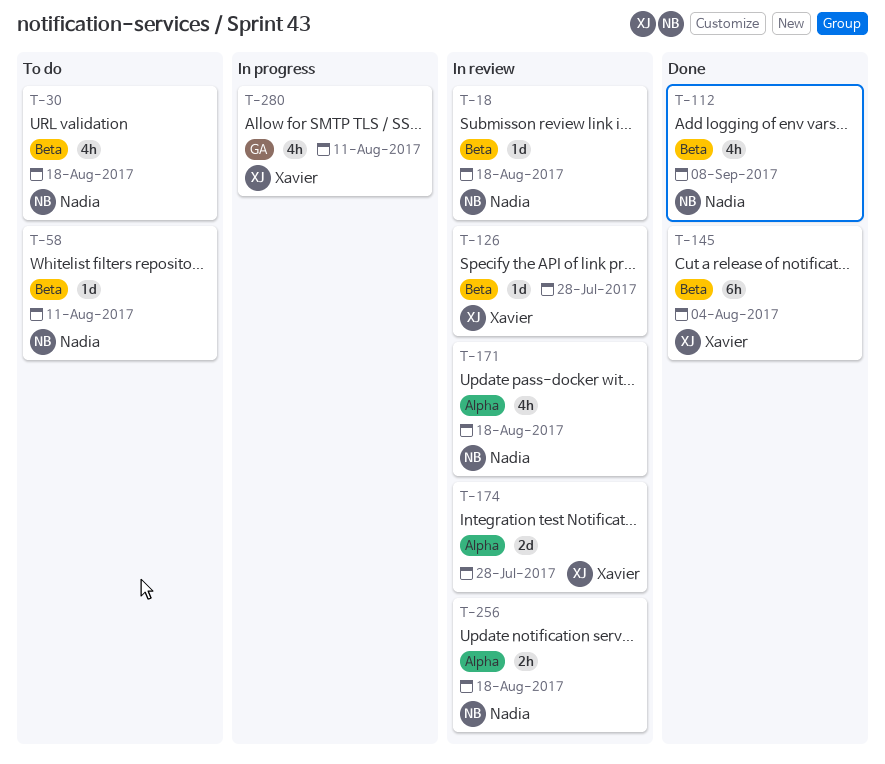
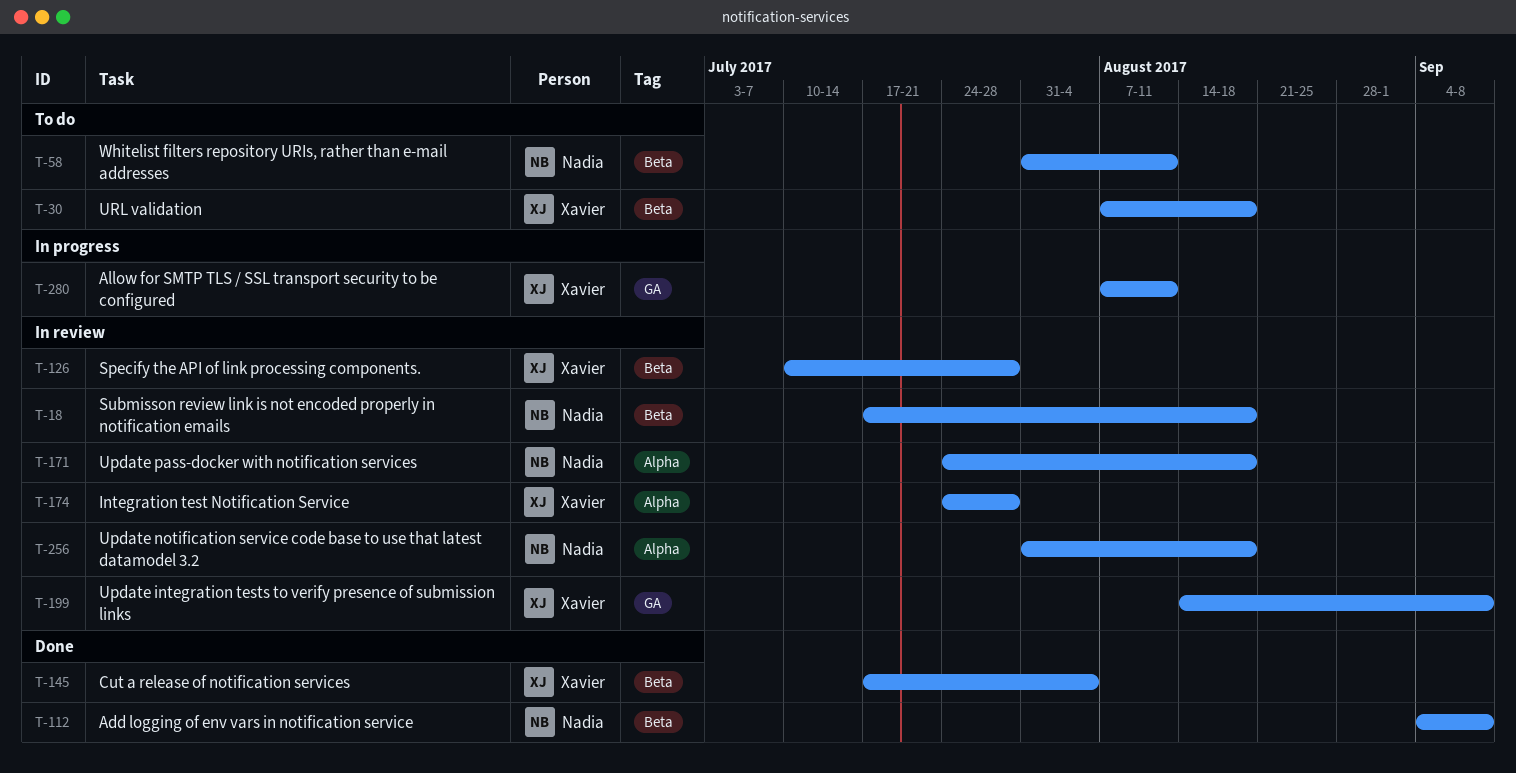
T-30, owner: Nadia -> Xavier
T-199: none -> present

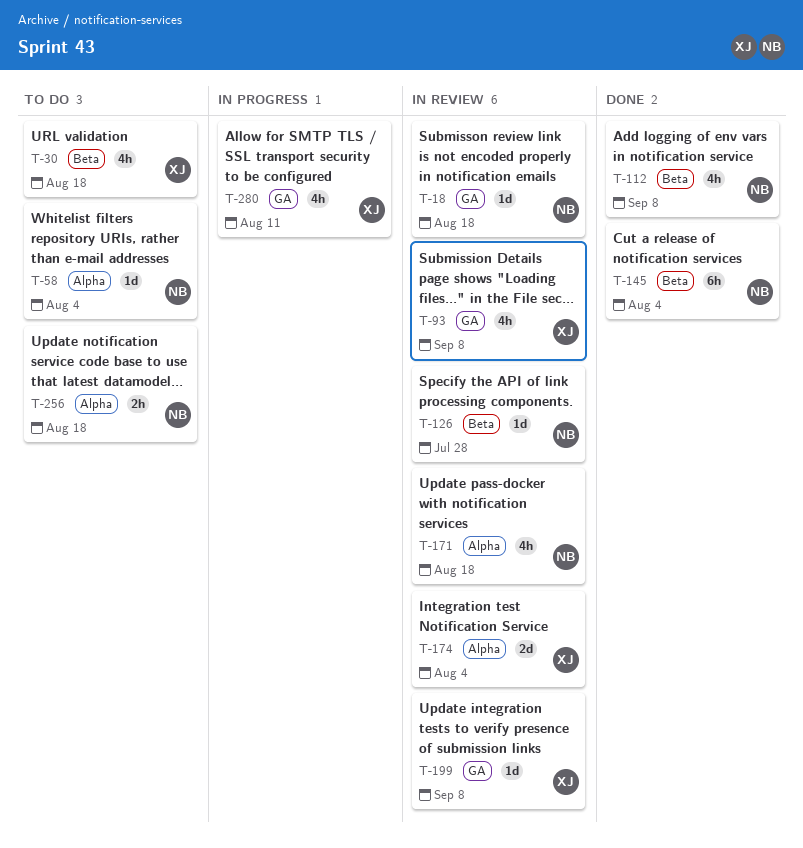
T-18, label: Beta -> GA
T-58, label: Beta -> Alpha
T-58, due: Aug 11 -> Aug 4
T-93: none -> present
T-126, owner: Xavier -> Nadia
T-145, owner: Xavier -> Nadia
T-174, due: Jul 28 -> Aug 4
T-256, status: In review -> To do

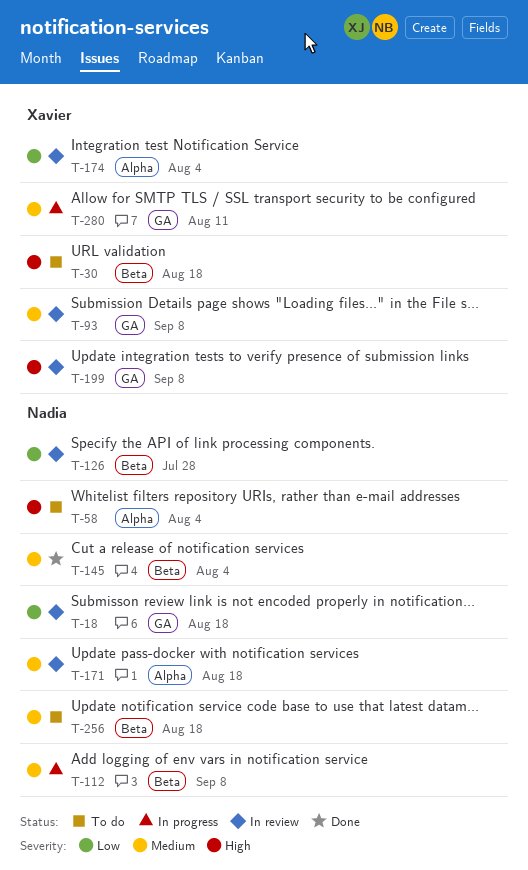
T-112, status: Done -> In progress
T-256, label: Alpha -> Beta

